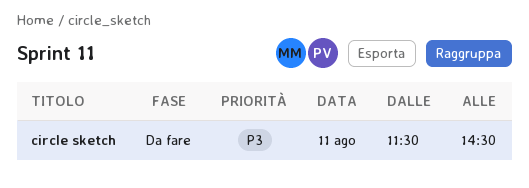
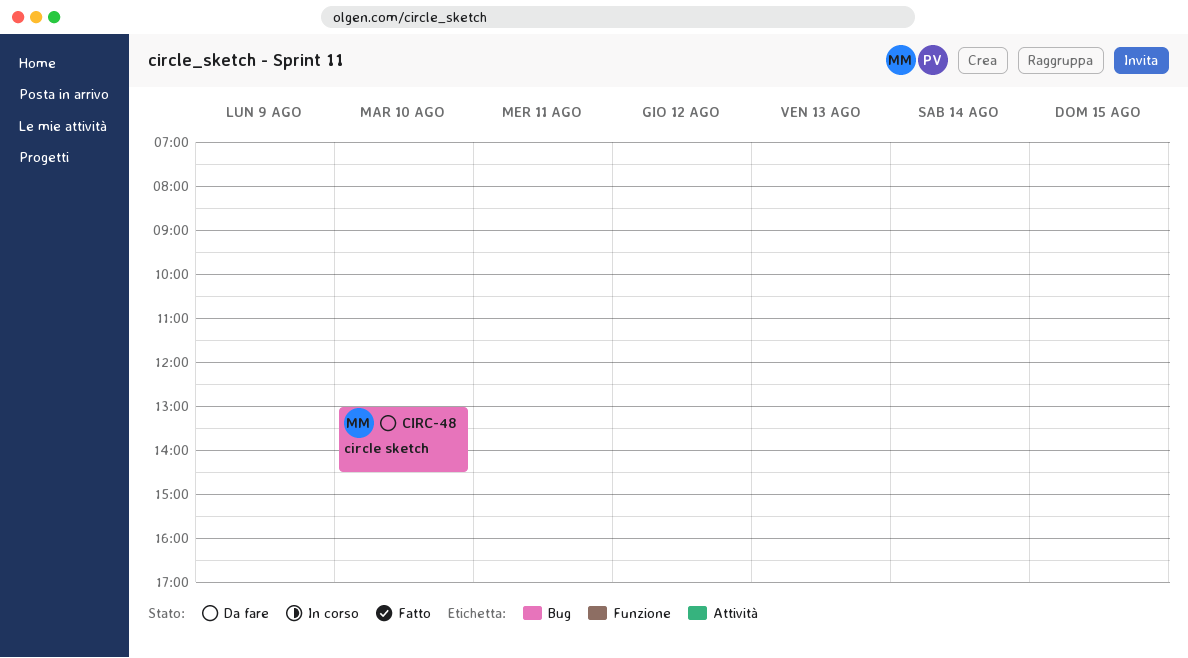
circle sketch, day: Aug 11 -> Aug 10
circle sketch, begins: 11:30 -> 13:00

